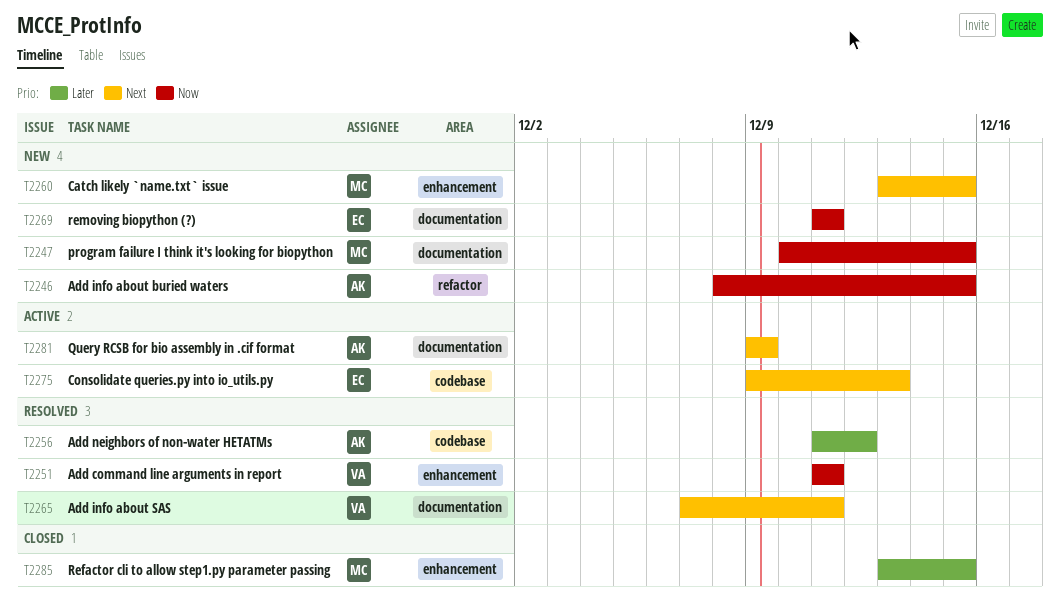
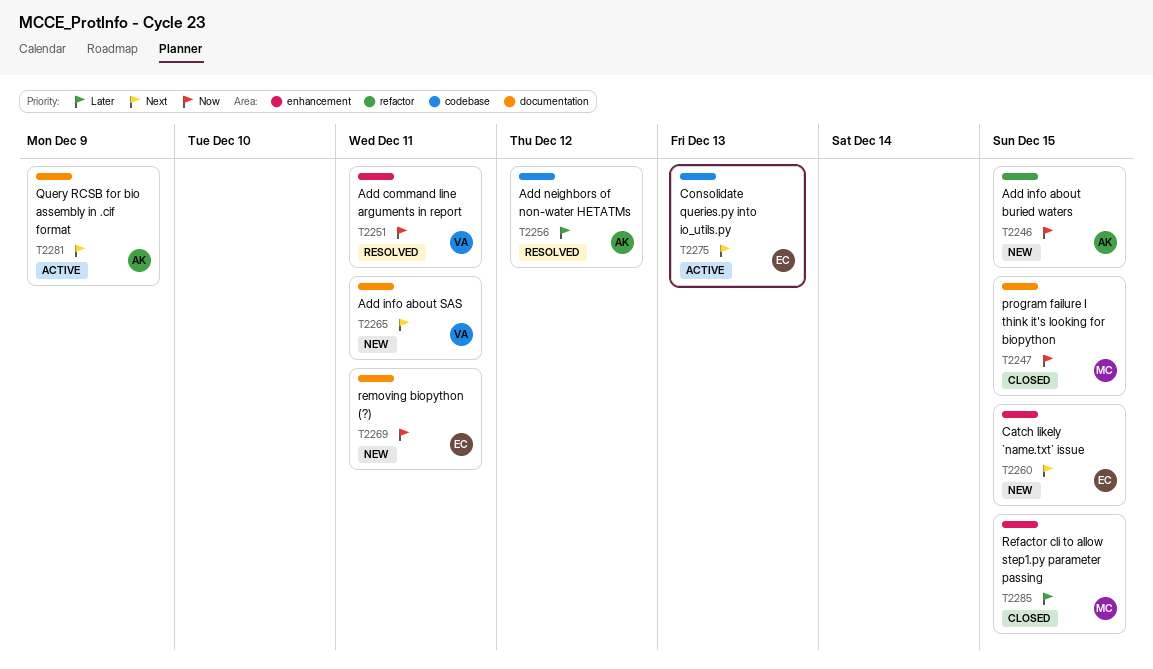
T2247, status: New -> Closed
T2260, owner: MC -> EC
T2265, status: Resolved -> New

